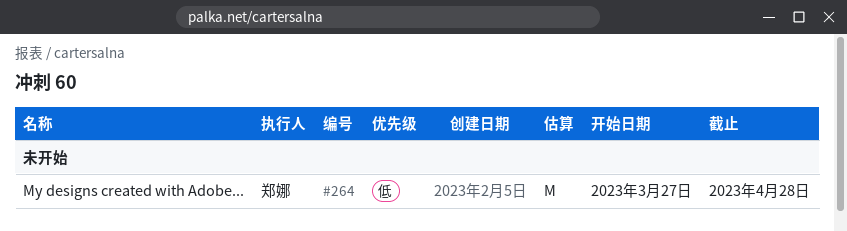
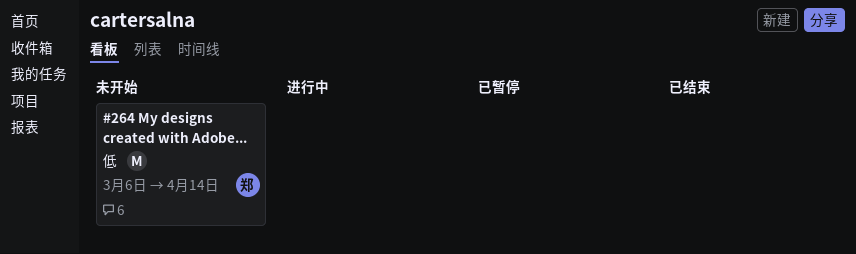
#264, start: Mar 27 -> Mar 6
#264, due: Apr 28 -> Apr 14

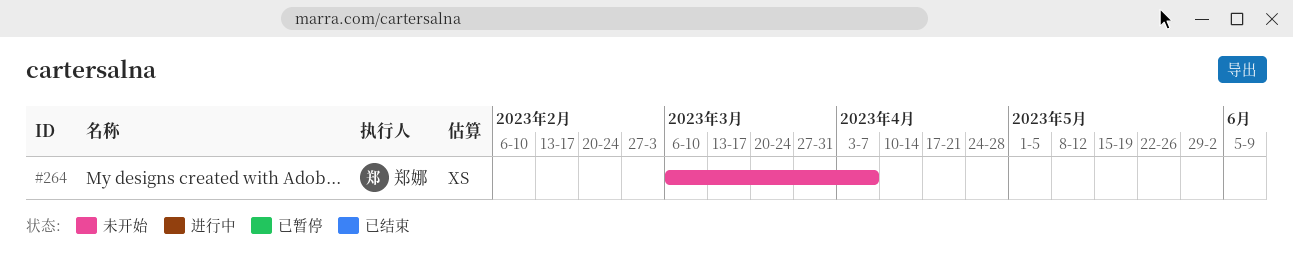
#264, estimate: M -> XS
#264, due: Apr 14 -> Apr 7

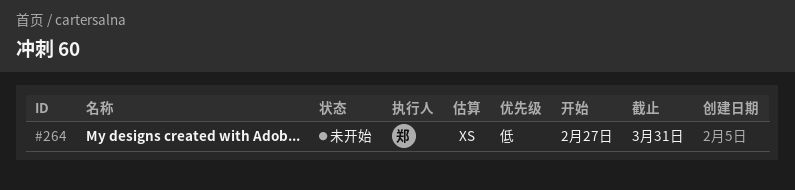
#264, start: Mar 6 -> Feb 27
#264, due: Apr 7 -> Mar 31

